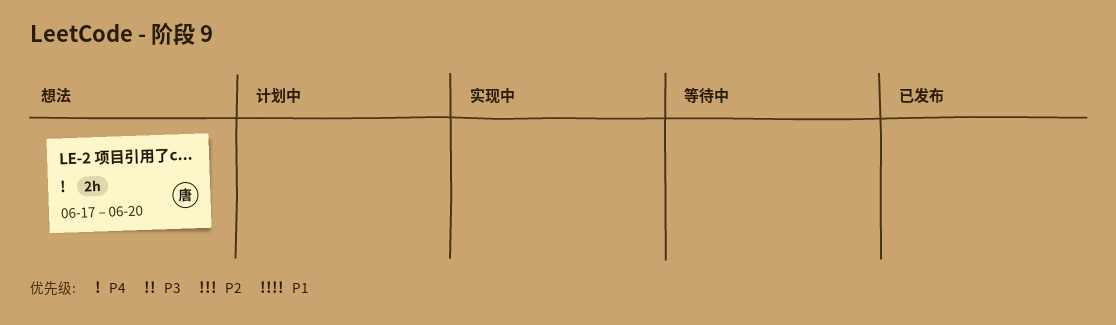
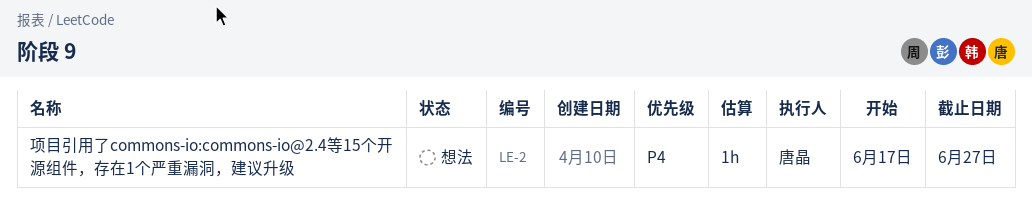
LE-2, estimate: 2h -> 1h
LE-2, due: Jun 20 -> Jun 27

